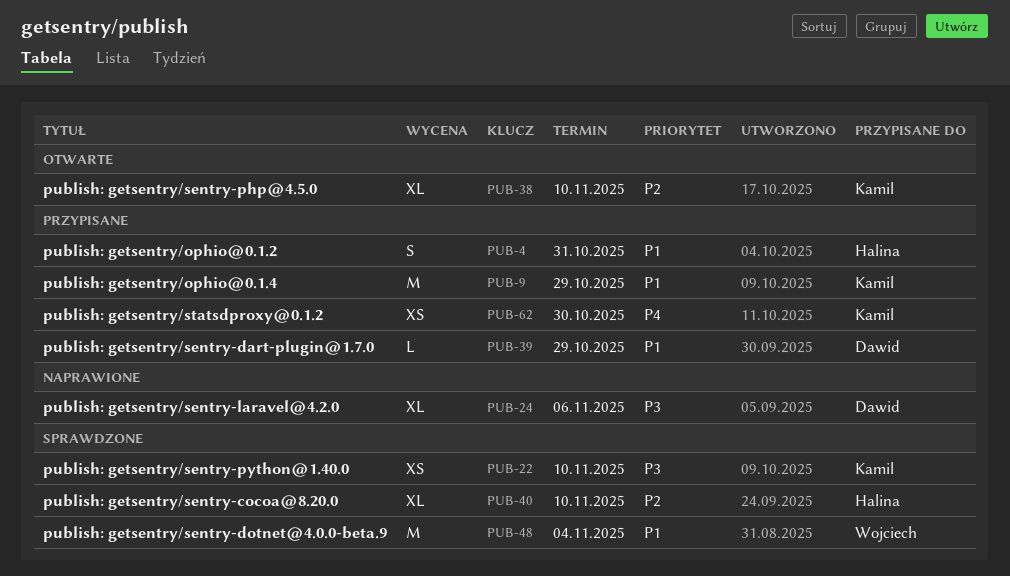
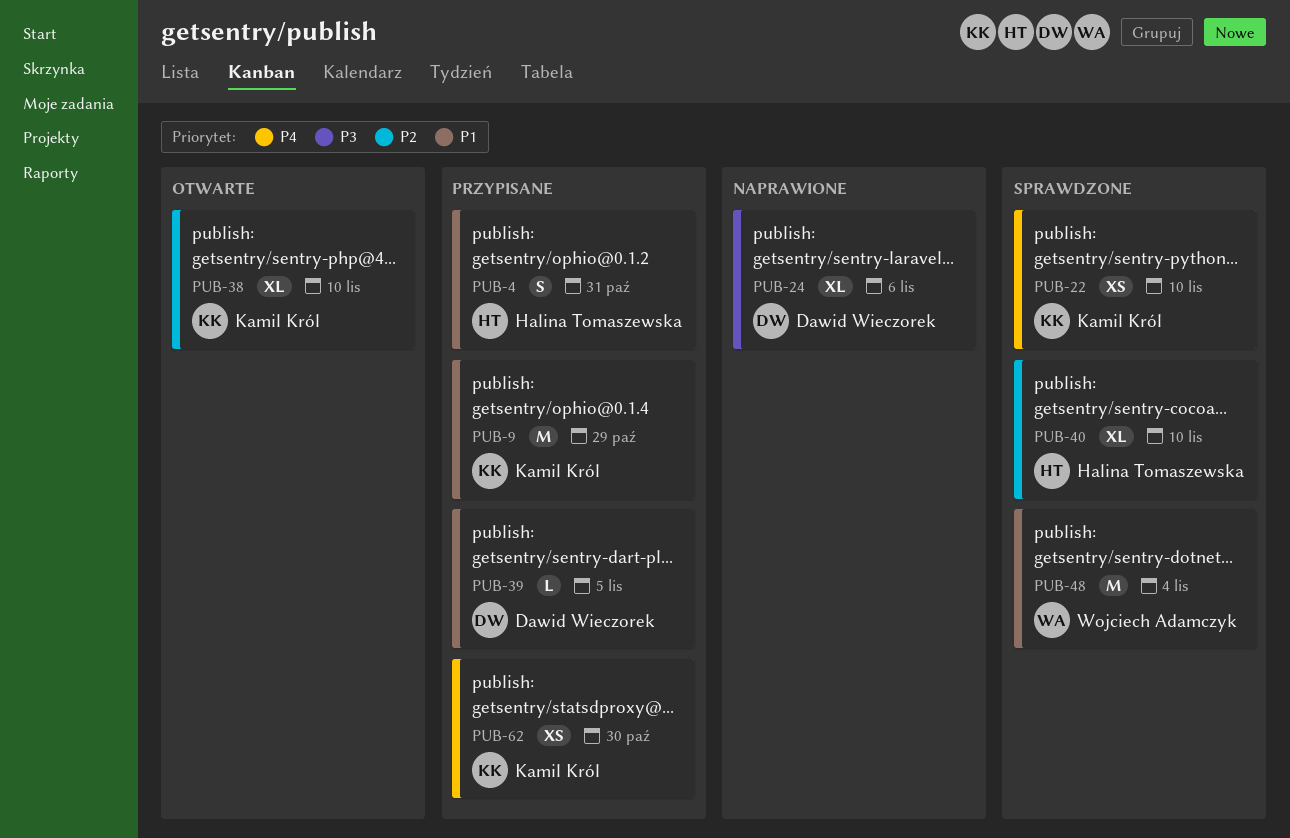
PUB-22, priority: P3 -> P4
PUB-39, due: Oct 29 -> Nov 5

